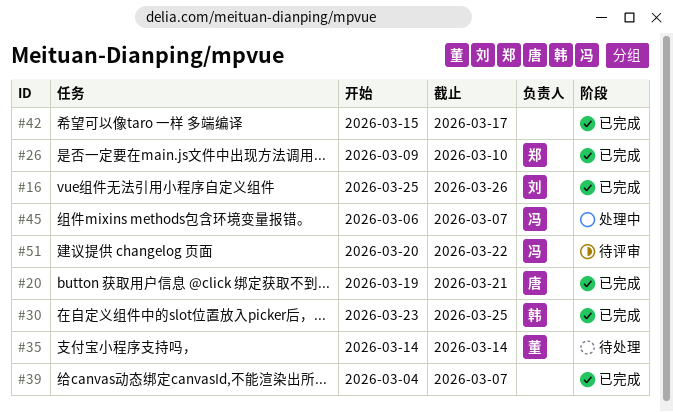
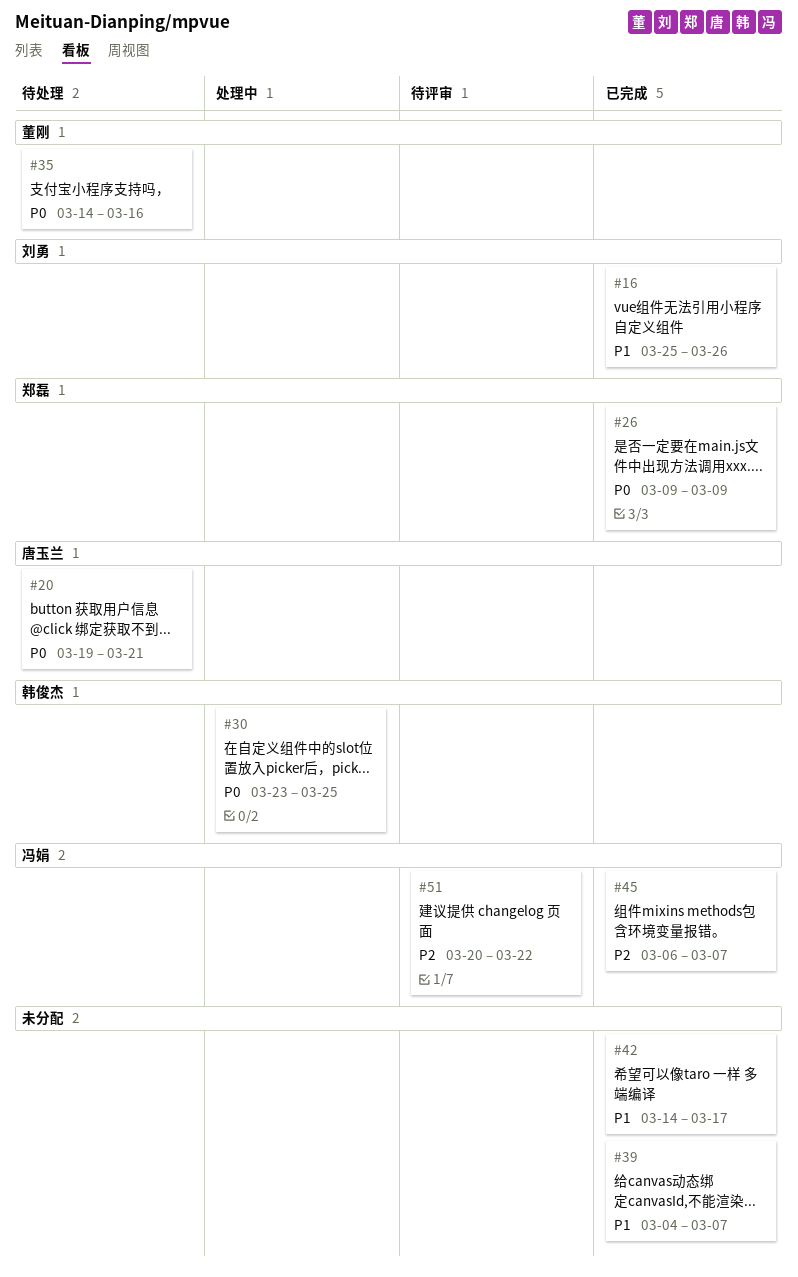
#20, status: 已完成 -> 待处理
#26, due: Mar 10 -> Mar 9
#30, status: 已完成 -> 处理中
#35, due: Mar 14 -> Mar 16
#42, start: Mar 15 -> Mar 14
#45, status: 处理中 -> 已完成

